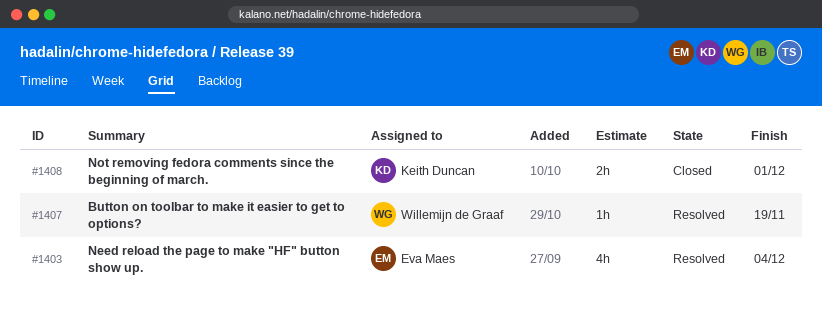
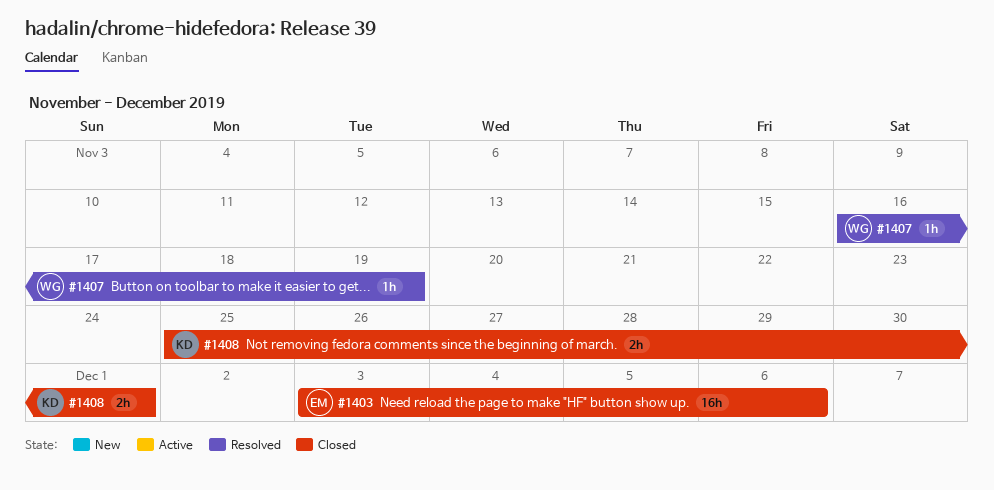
#1403, status: Resolved -> Closed
#1403, estimate: 4h -> 16h
#1403, due: Dec 4 -> Dec 6

